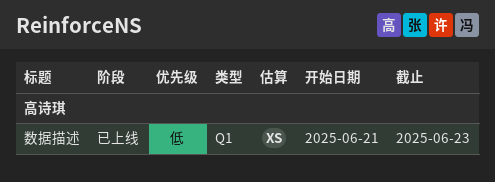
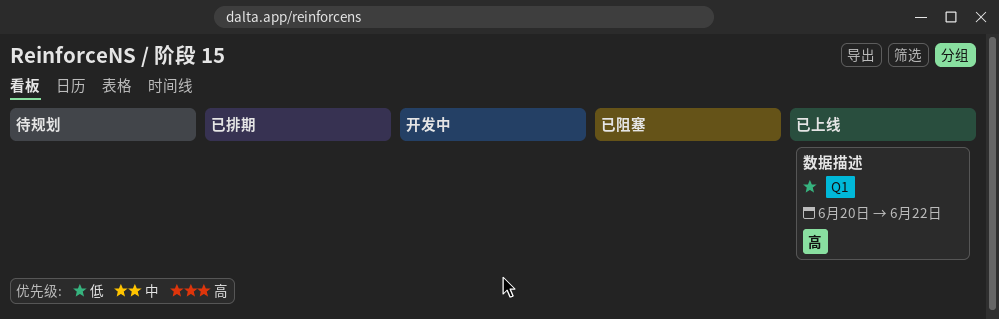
数据描述, start: Jun 21 -> Jun 20
数据描述, due: Jun 23 -> Jun 22

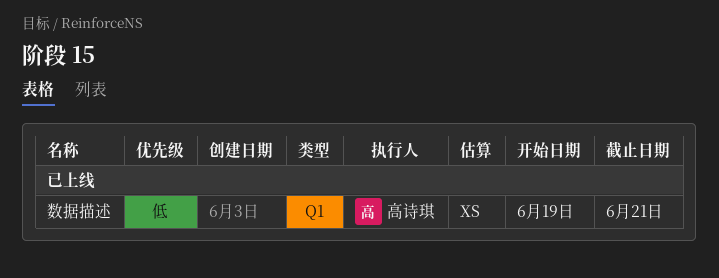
数据描述, start: Jun 20 -> Jun 19
数据描述, due: Jun 22 -> Jun 21

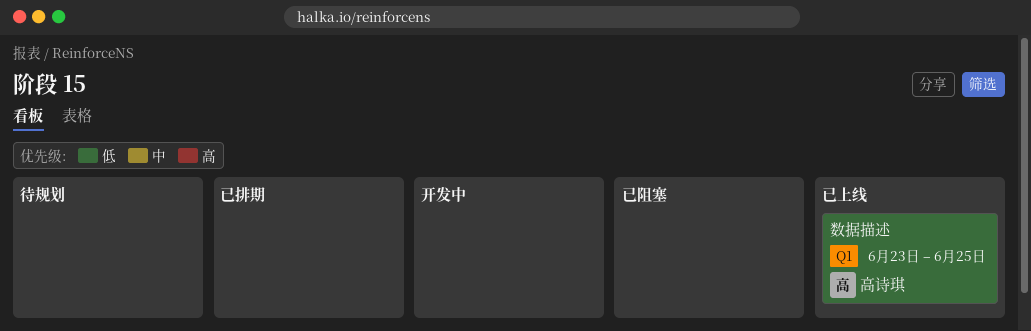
数据描述, start: Jun 19 -> Jun 23
数据描述, due: Jun 21 -> Jun 25

